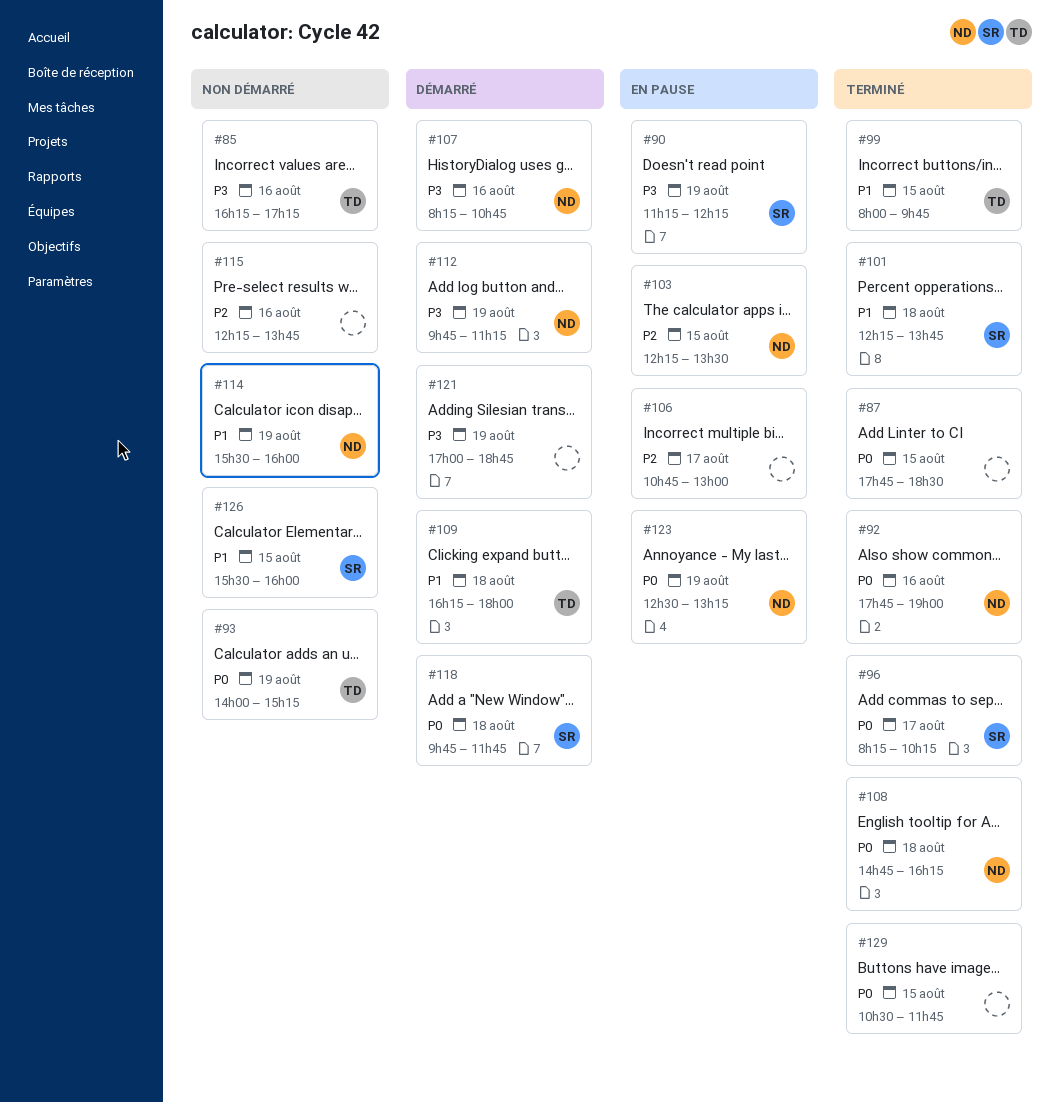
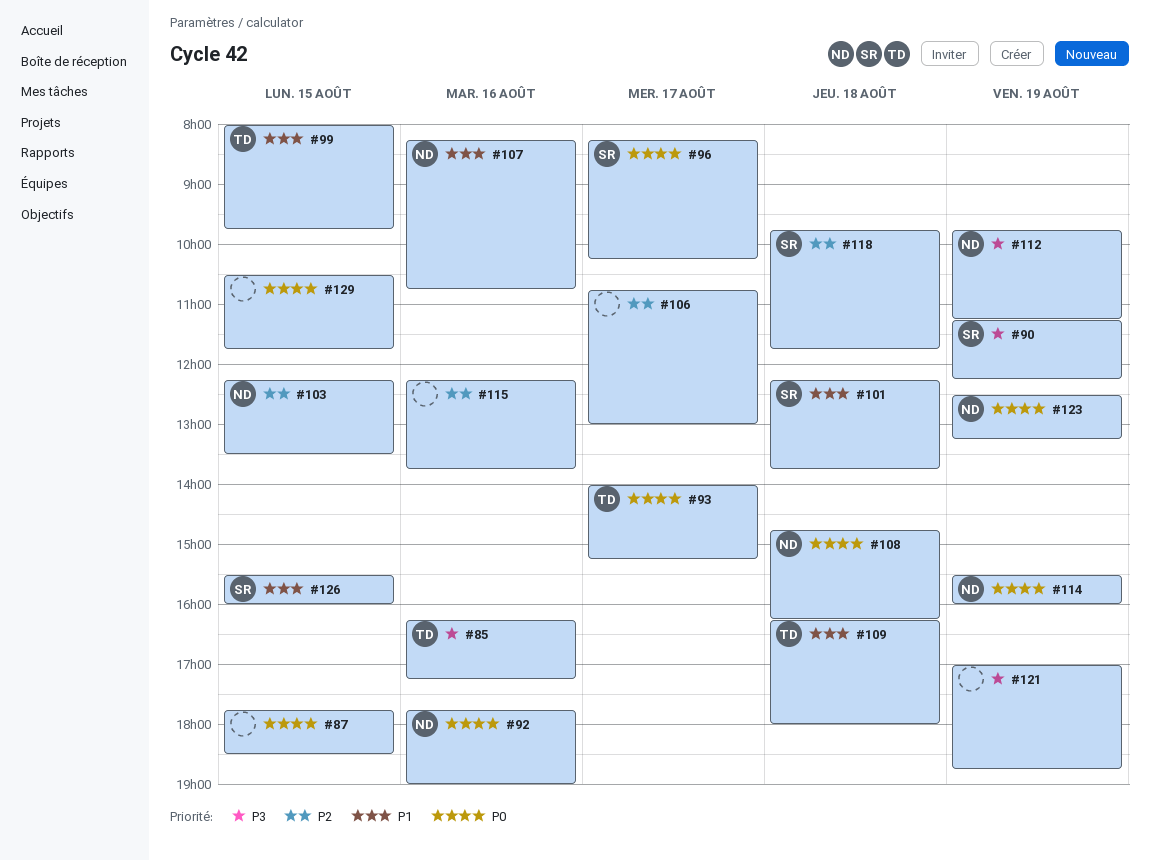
#93, day: Aug 19 -> Aug 17
#107, priority: P3 -> P1
#114, priority: P1 -> P0
#118, priority: P0 -> P2

